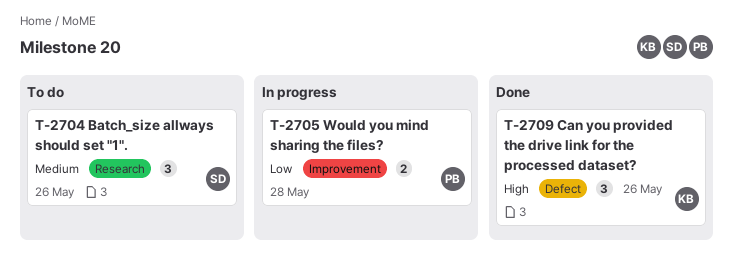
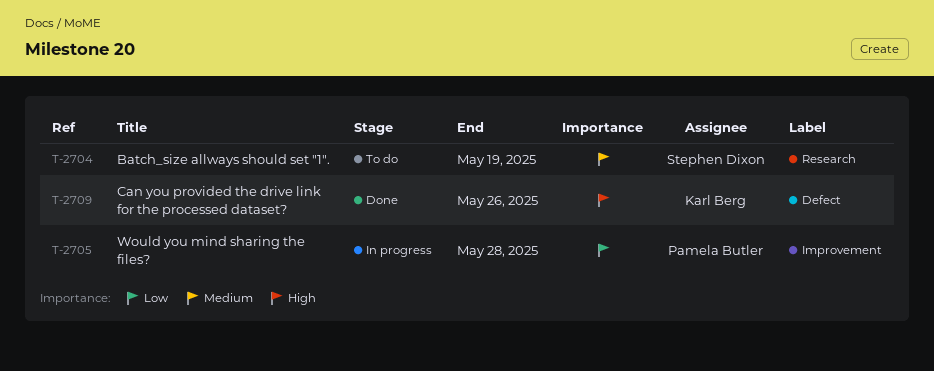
T-2704, due: May 26 -> May 19

